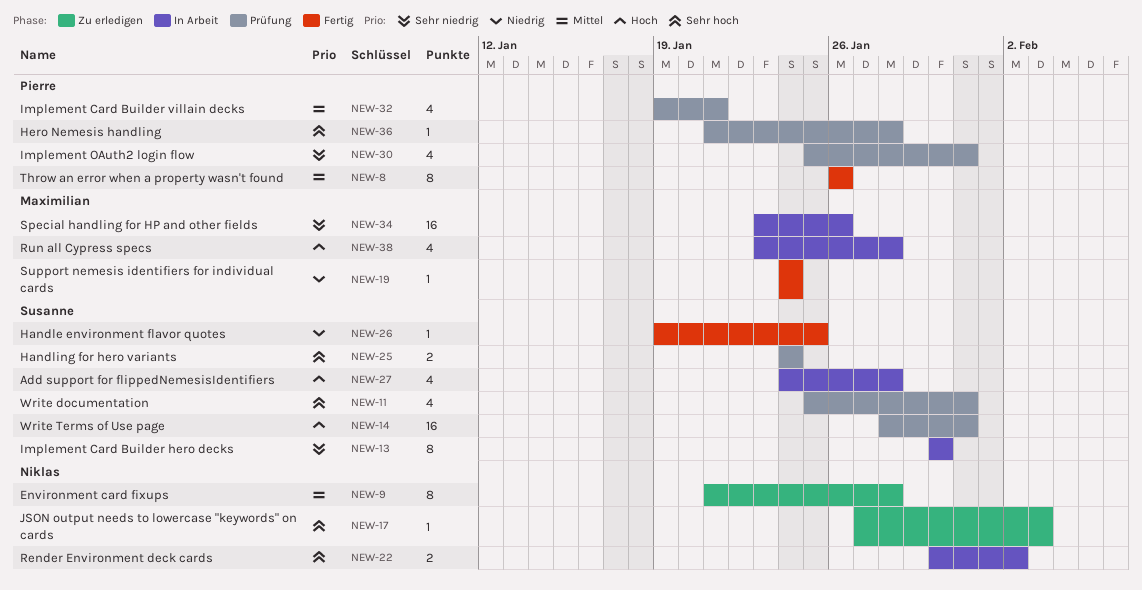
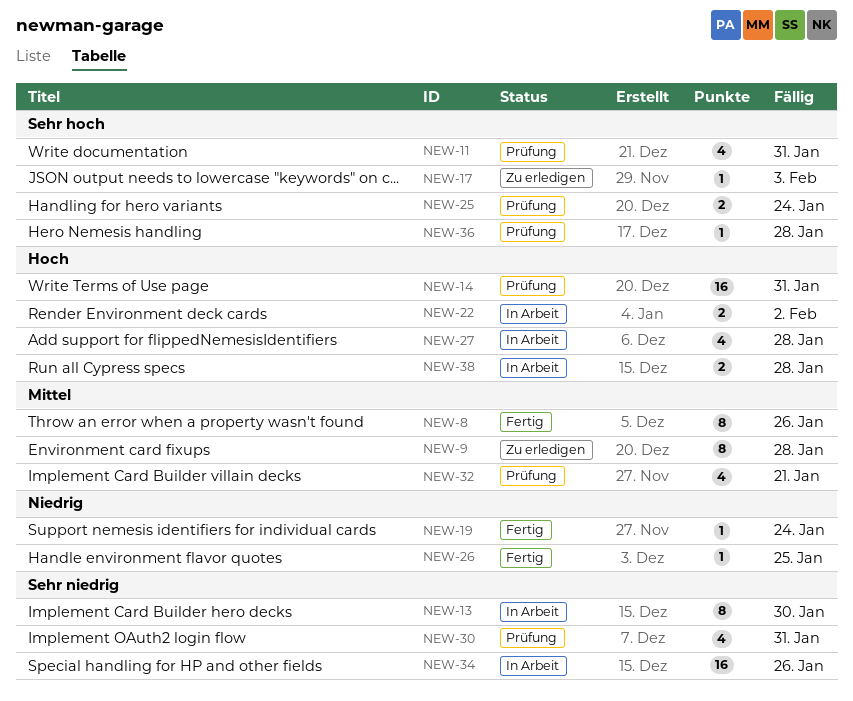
NEW-22, priority: Sehr hoch -> Hoch
NEW-38, estimate: 4 -> 2

